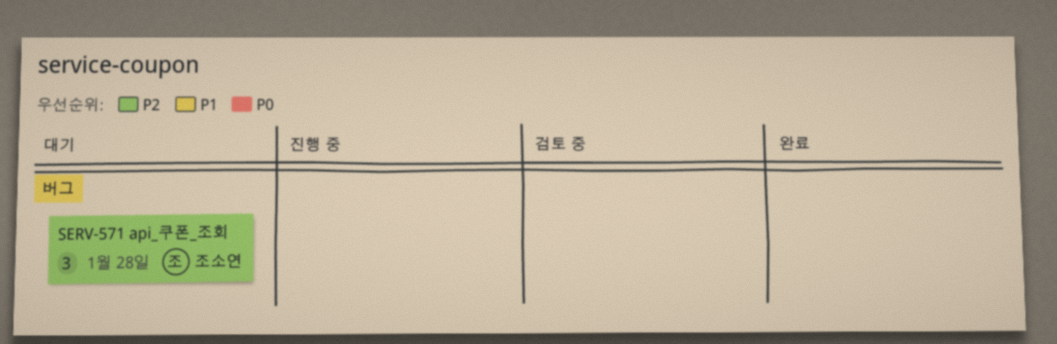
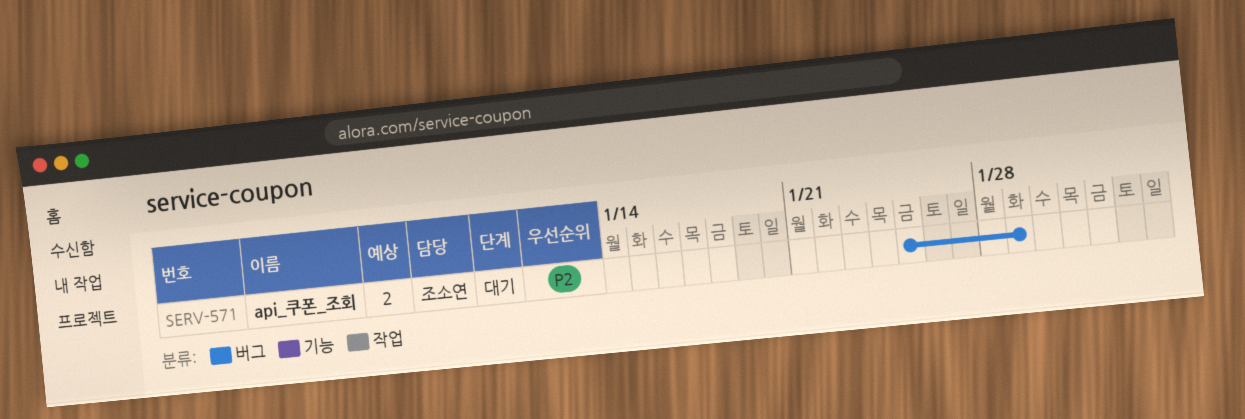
SERV-571, estimate: 3 -> 2
SERV-571, due: Jan 28 -> Jan 29

